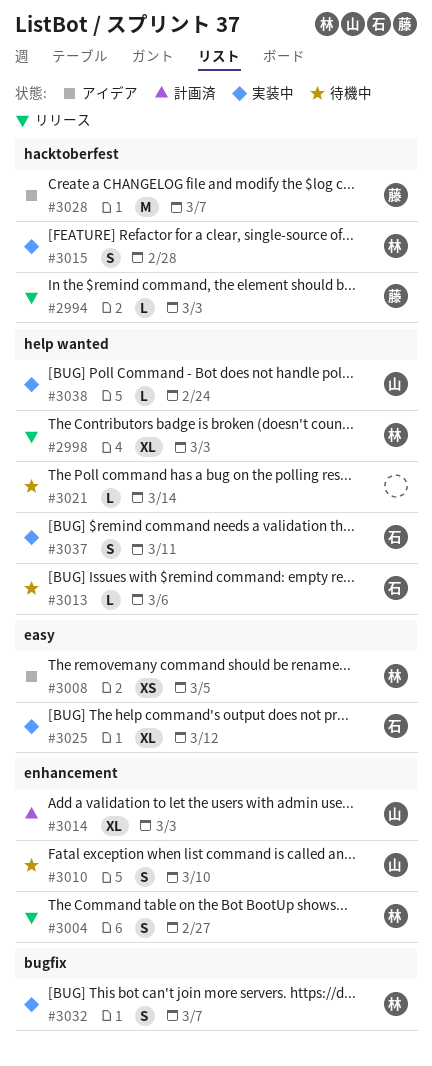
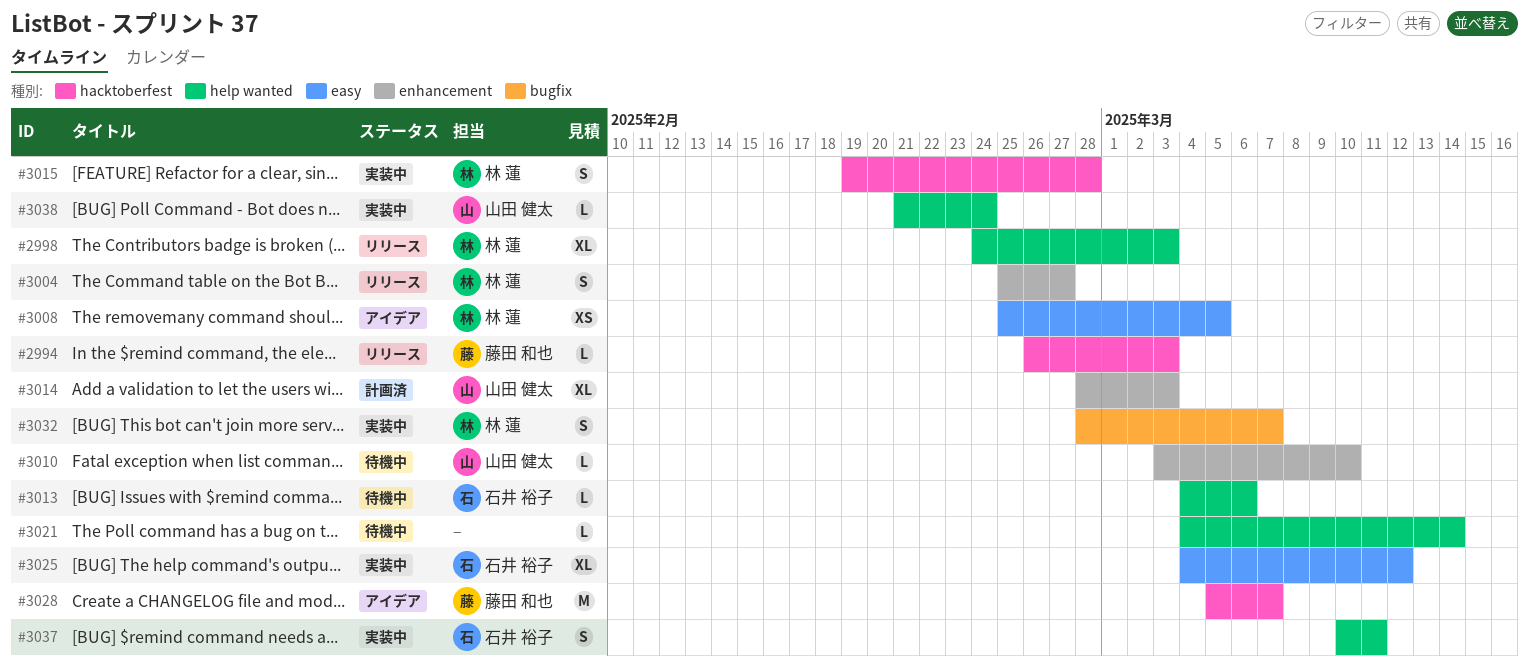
#3010, estimate: S -> L

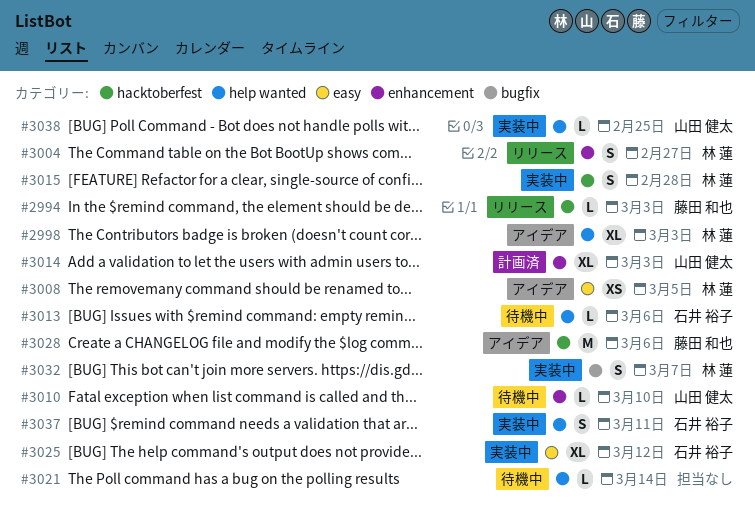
#2998, status: リリース -> アイデア
#3028, due: Mar 7 -> Mar 6
#3038, due: Feb 24 -> Feb 25

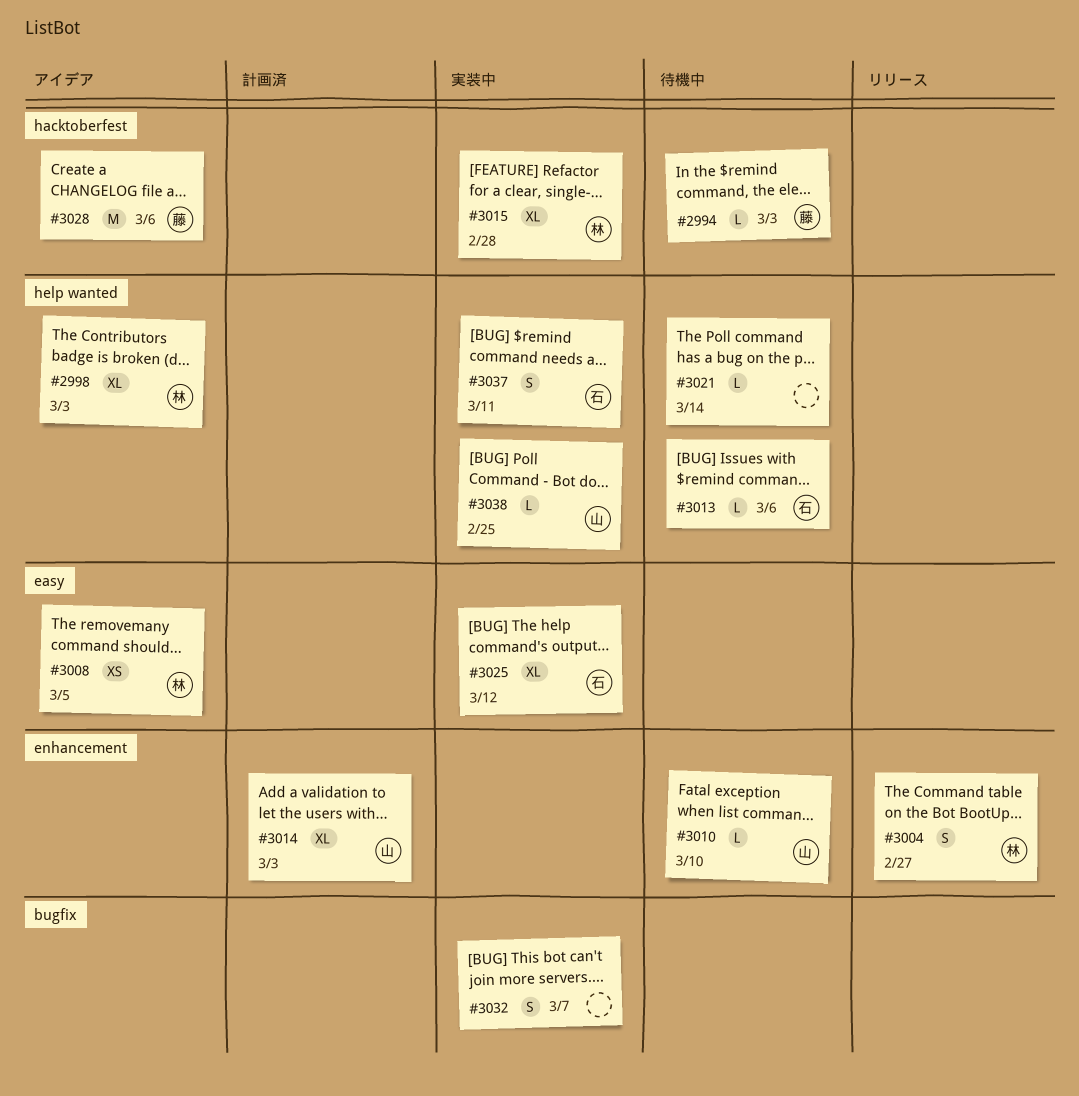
#2994, status: リリース -> 待機中
#3015, estimate: S -> XL
#3032, owner: 林 蓮 -> none

